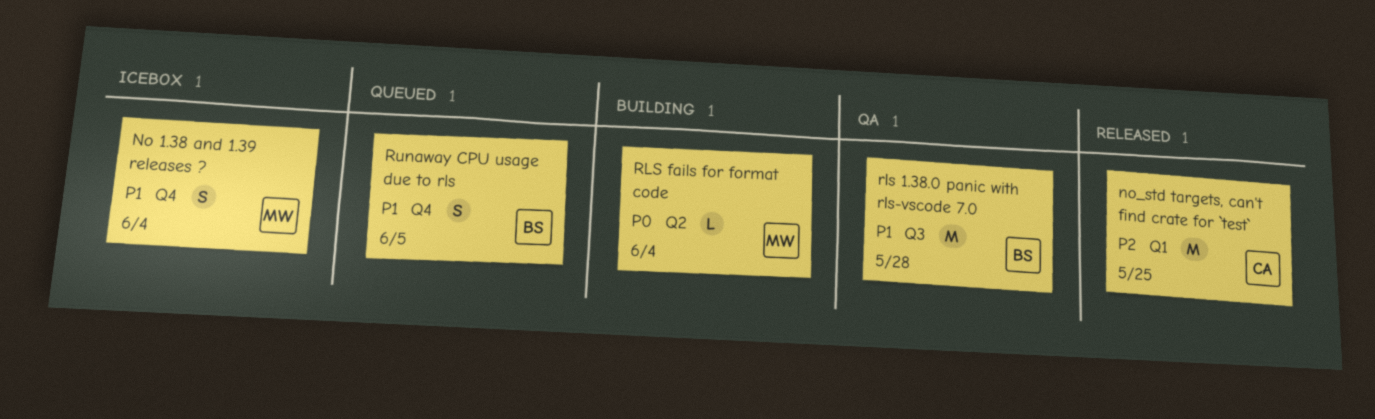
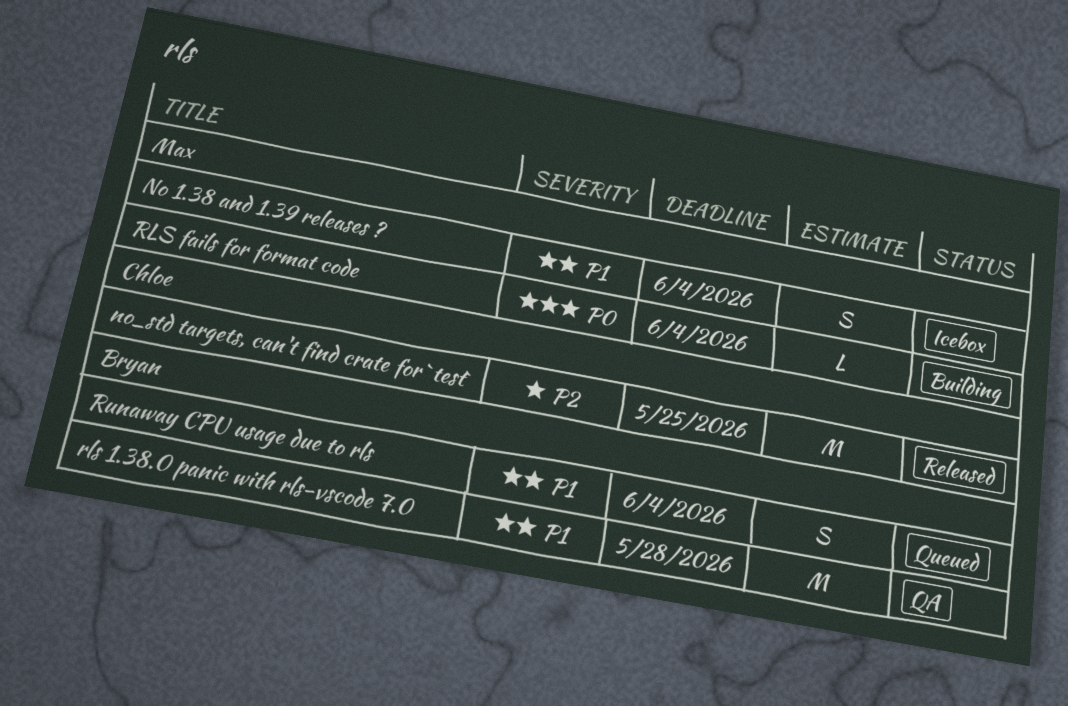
Runaway CPU usage due to rls, due: Jun 5 -> Jun 4

